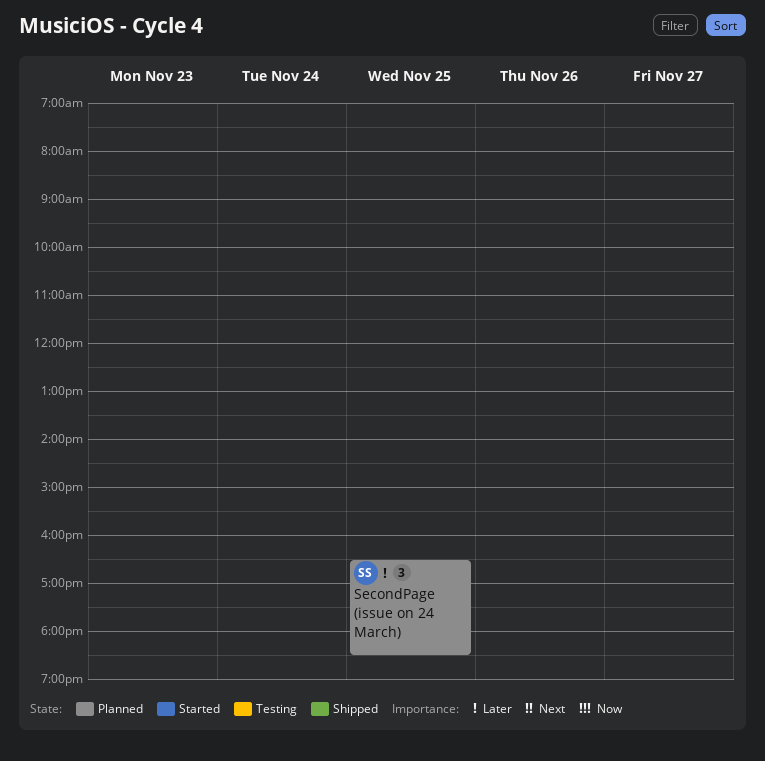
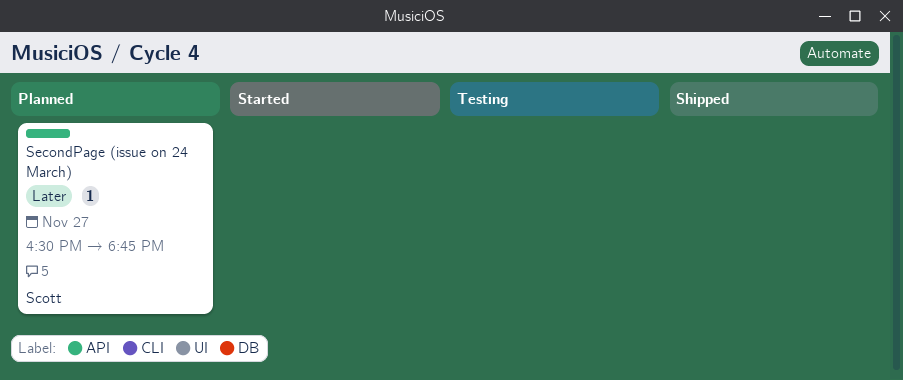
SecondPage (issue on 24 March), estimate: 3 -> 1
SecondPage (issue on 24 March), day: Nov 25 -> Nov 27
SecondPage (issue on 24 March), ends: 18:30 -> 18:45

